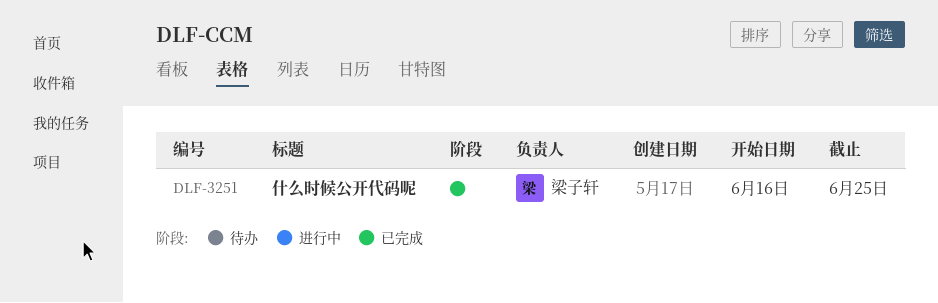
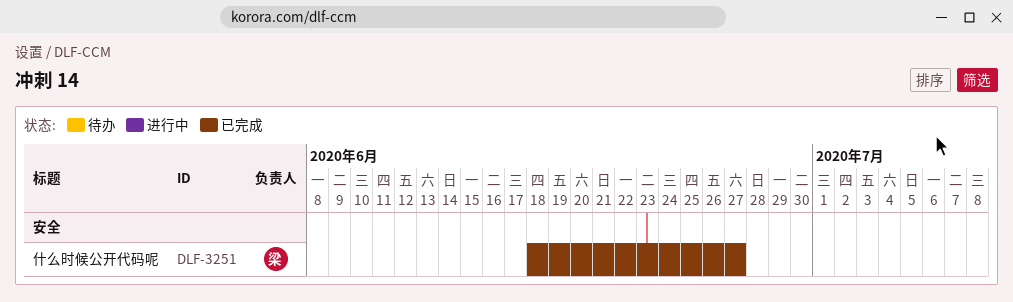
DLF-3251, start: Jun 16 -> Jun 18
DLF-3251, due: Jun 25 -> Jun 27

